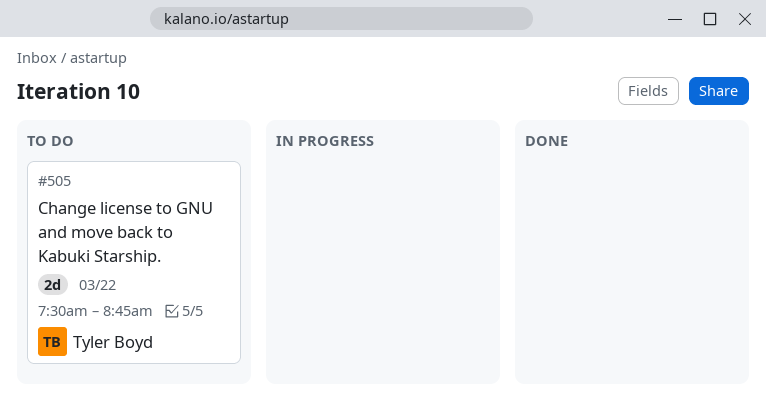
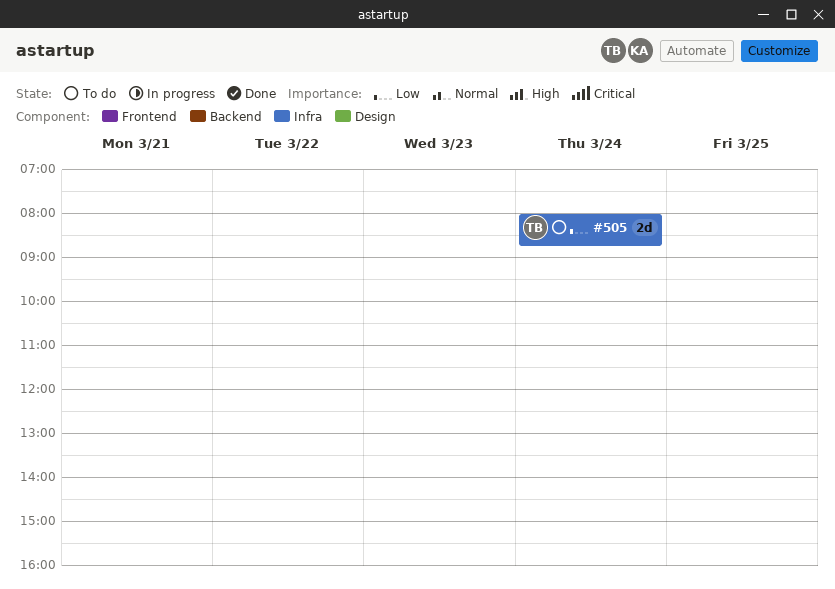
#505, day: Mar 22 -> Mar 24
#505, begins: 07:30 -> 08:00

